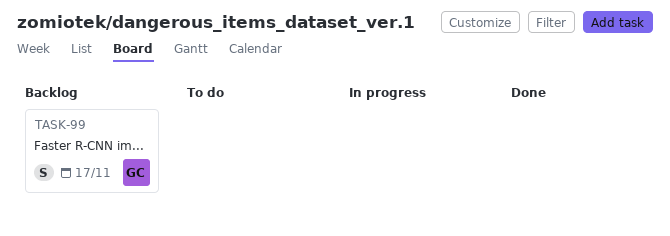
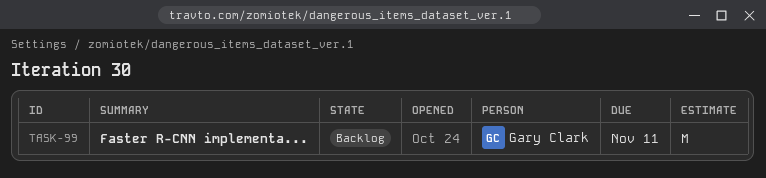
TASK-99, estimate: S -> M
TASK-99, due: Nov 17 -> Nov 11

